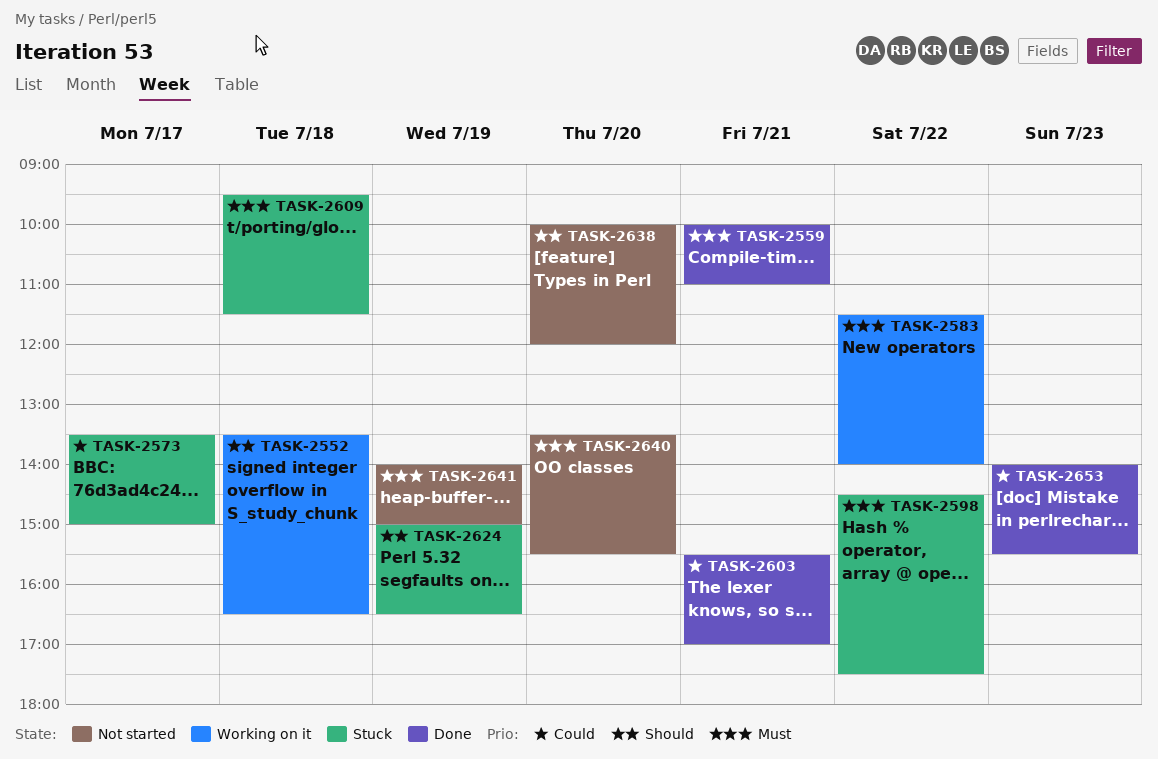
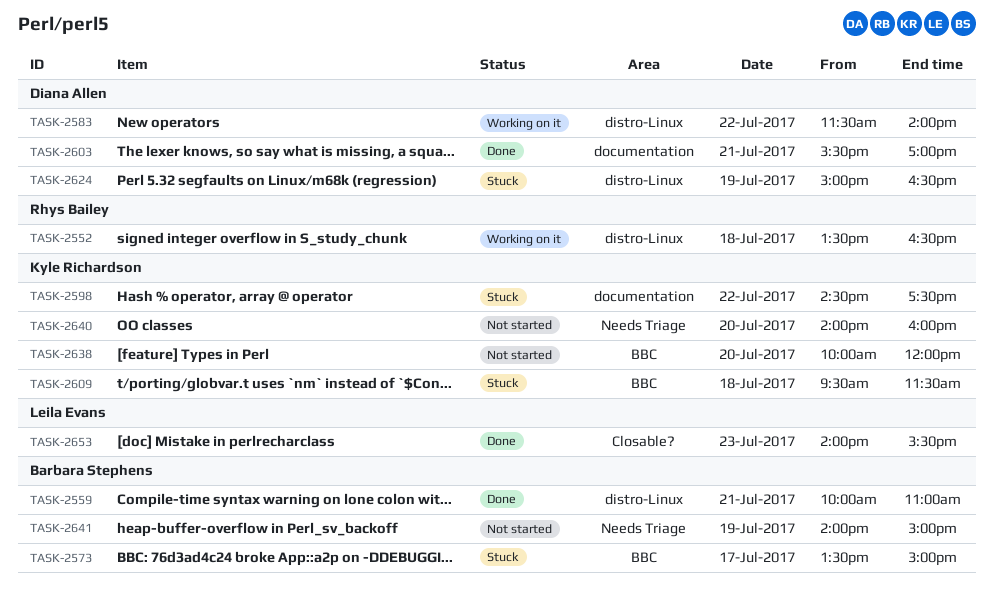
TASK-2640, begins: 13:30 -> 14:00
TASK-2640, ends: 15:30 -> 16:00

